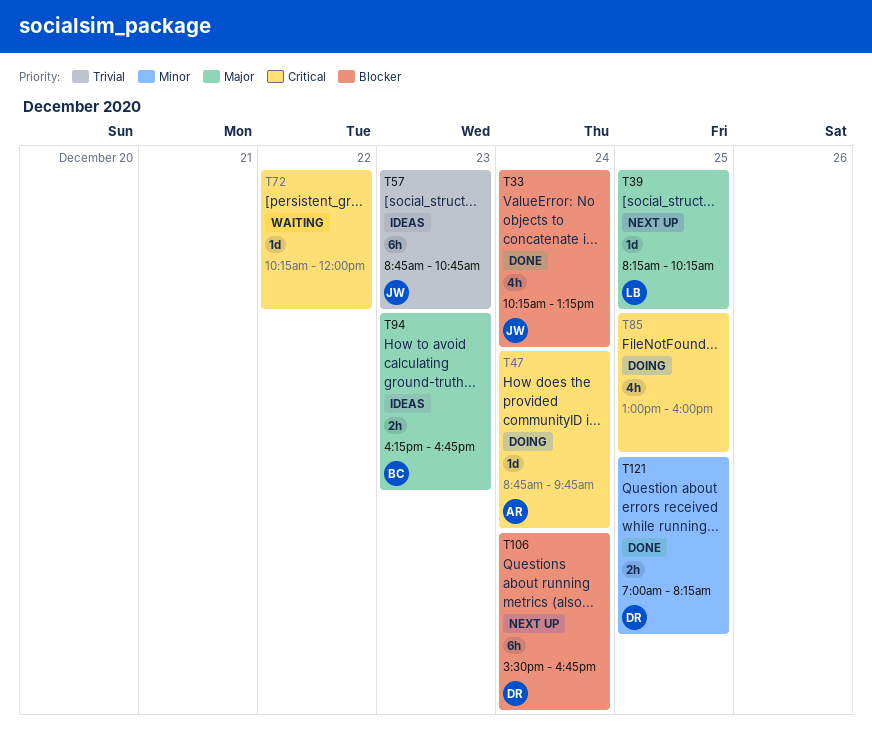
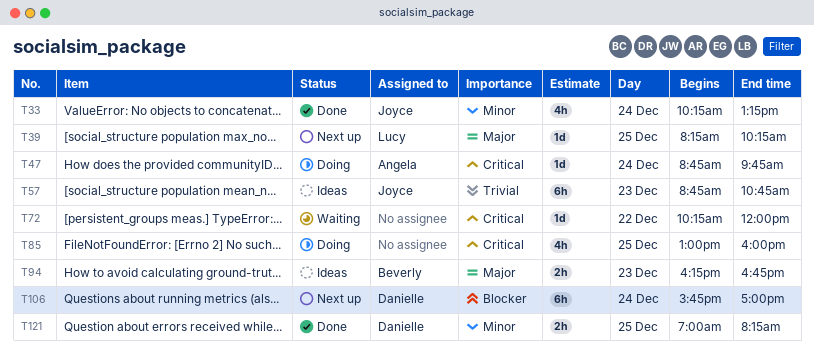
T33, priority: Blocker -> Minor
T106, begins: 15:30 -> 15:45
T106, ends: 16:45 -> 17:00

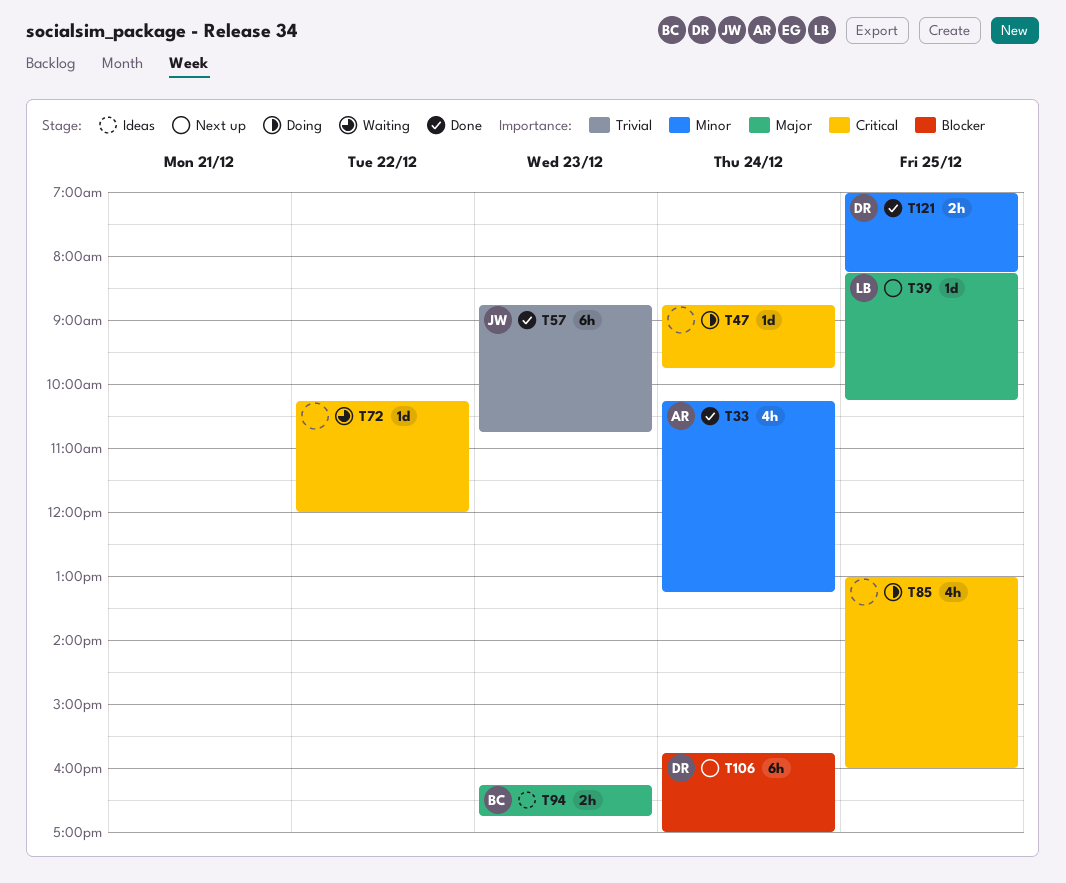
T33, owner: Joyce -> Angela
T47, owner: Angela -> none
T57, status: Ideas -> Done

